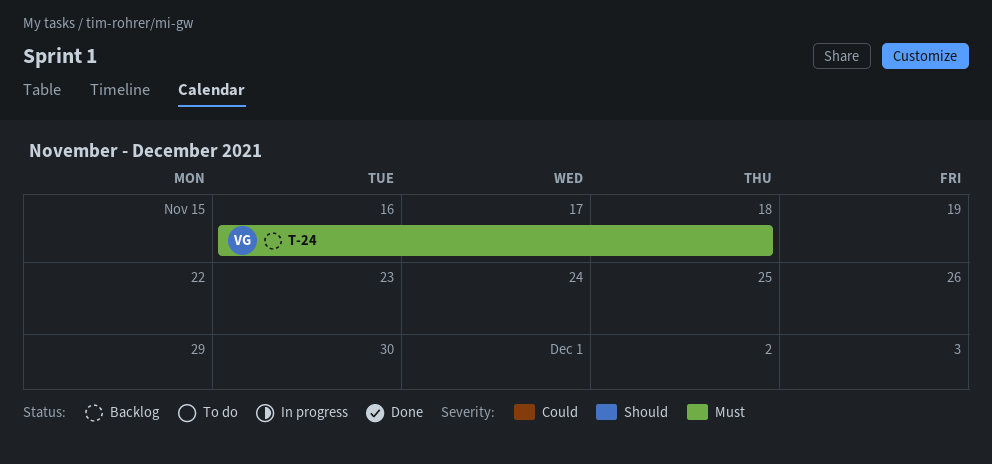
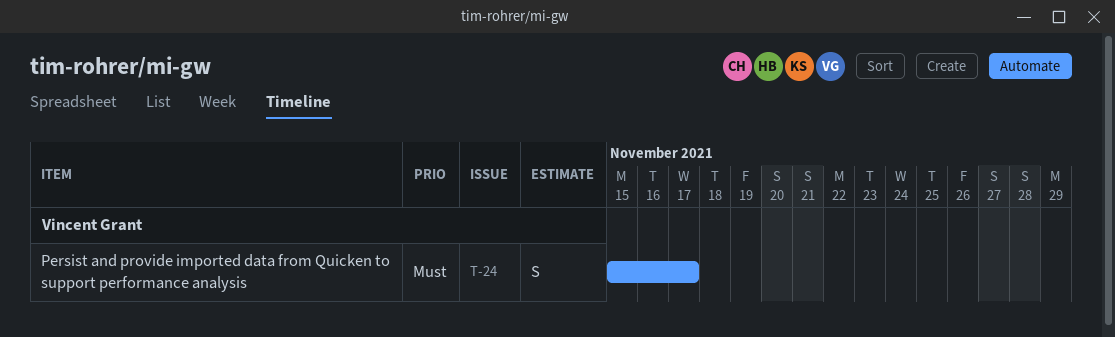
T-24, start: Nov 16 -> Nov 15
T-24, due: Nov 18 -> Nov 17

